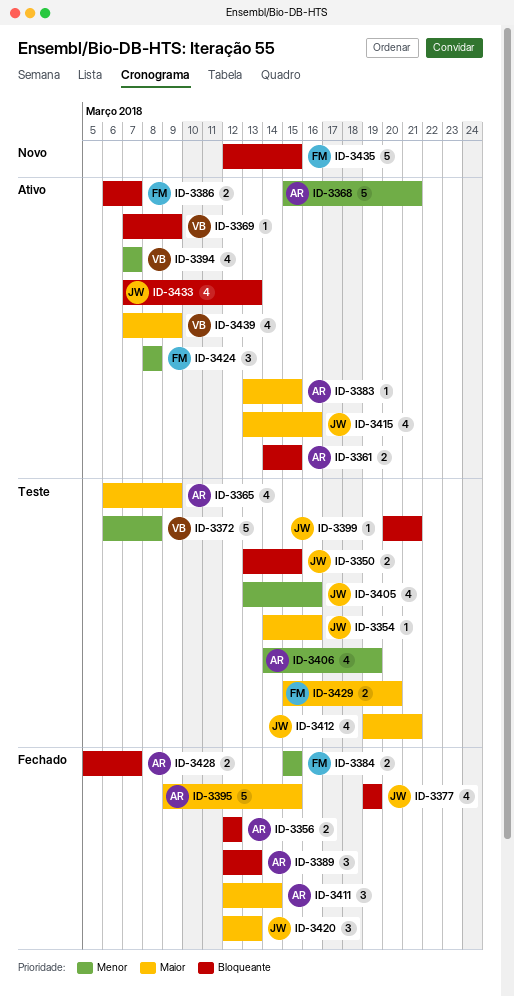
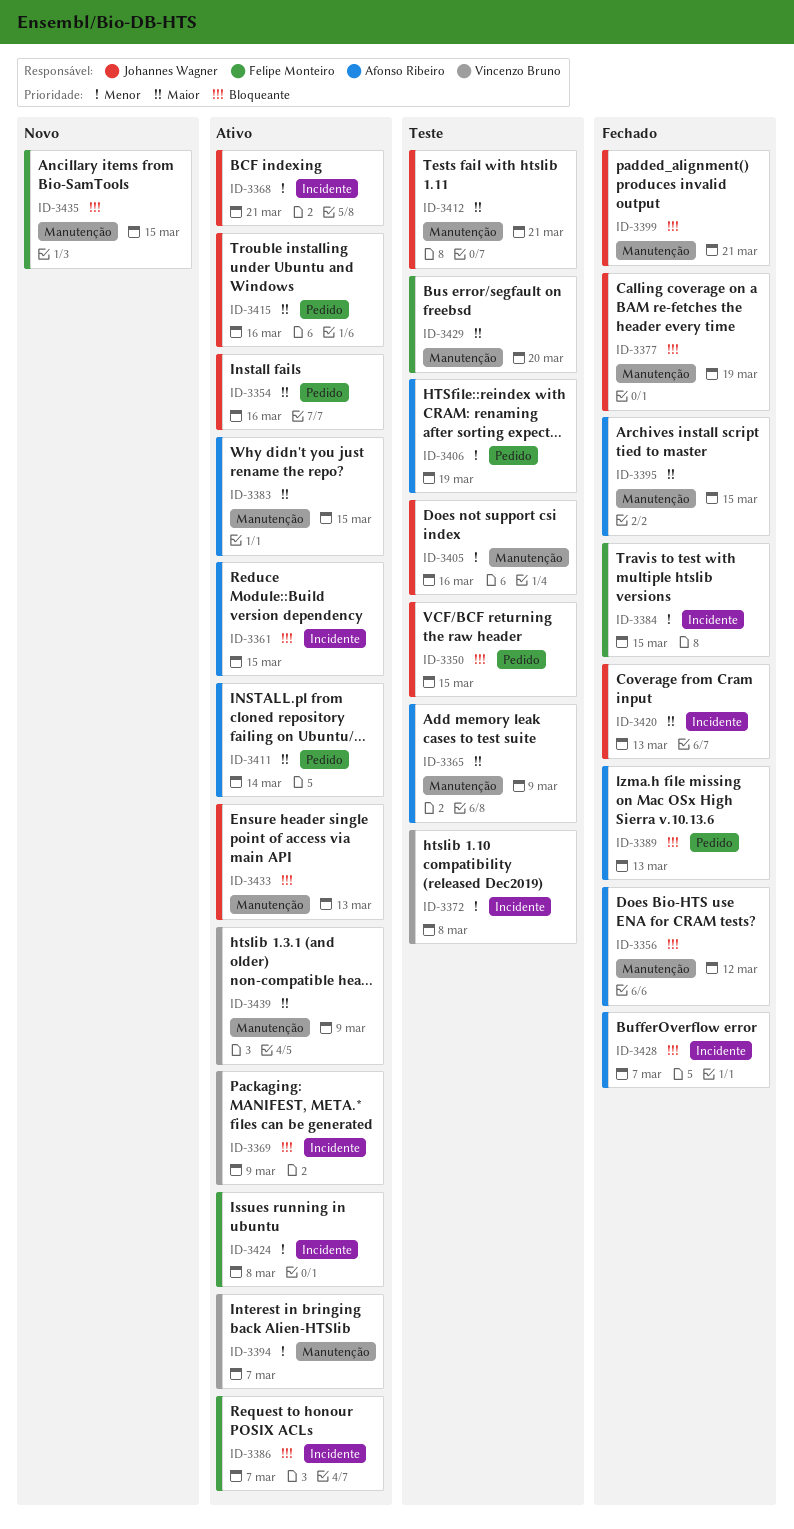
ID-3354, status: Teste -> Ativo
ID-3368, owner: Afonso Ribeiro -> Johannes Wagner
ID-3399, status: Teste -> Fechado
ID-3411, status: Fechado -> Ativo

